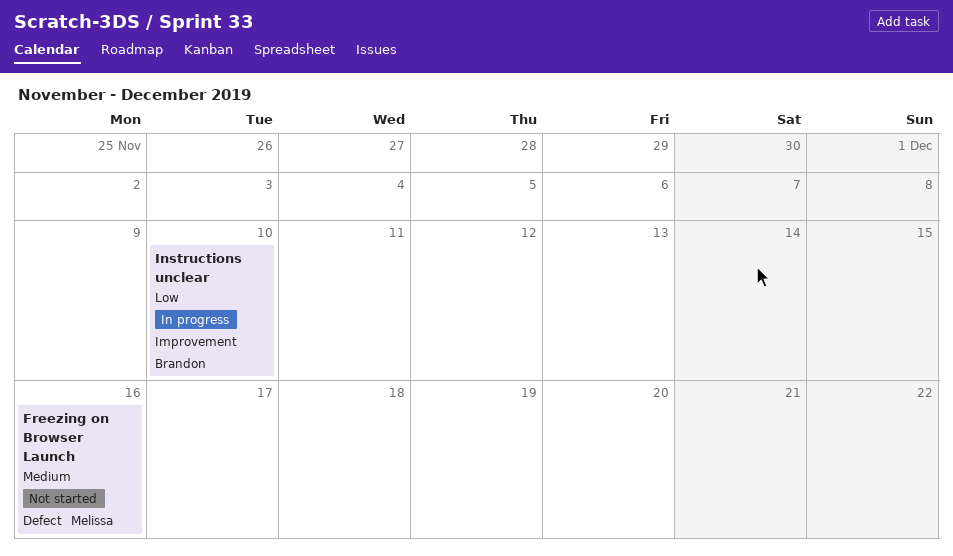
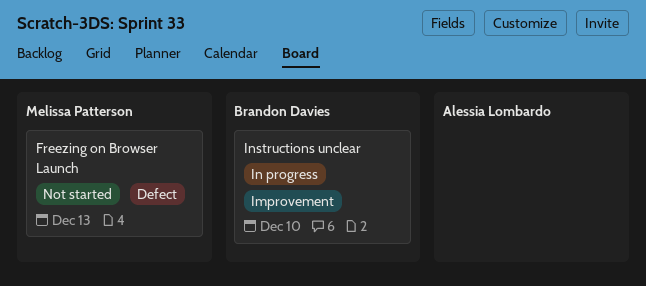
Freezing on Browser Launch, due: Dec 16 -> Dec 13

